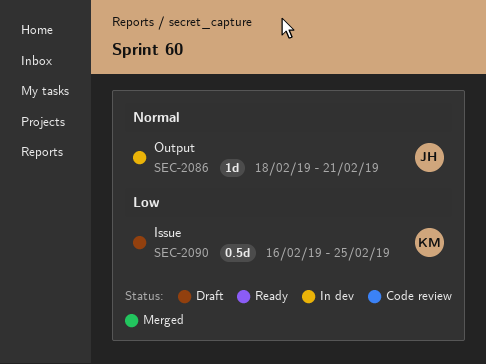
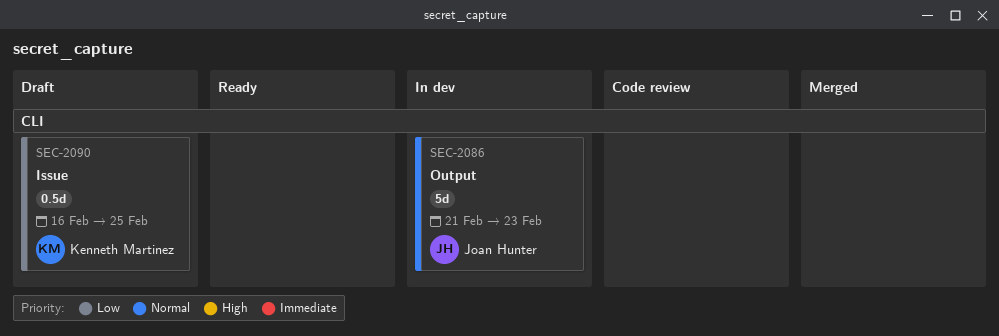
SEC-2086, estimate: 1d -> 5d
SEC-2086, start: Feb 18 -> Feb 21
SEC-2086, due: Feb 21 -> Feb 23

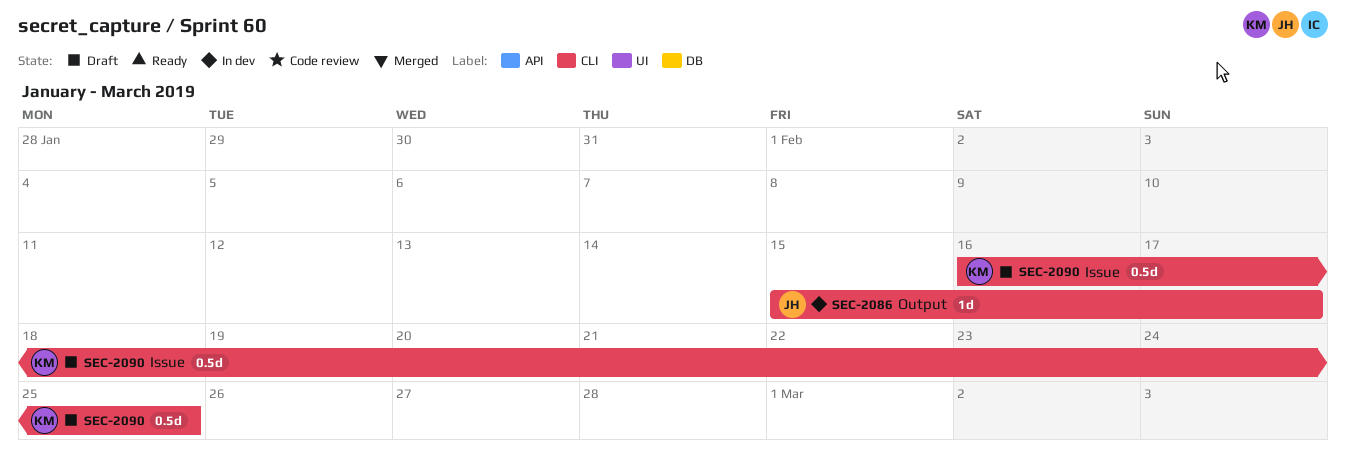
SEC-2086, estimate: 5d -> 1d
SEC-2086, start: Feb 21 -> Feb 15
SEC-2086, due: Feb 23 -> Feb 17

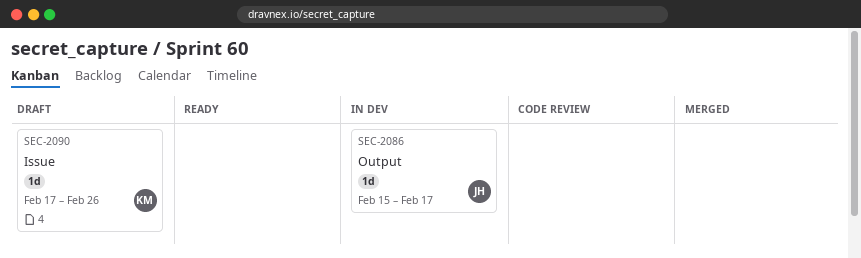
SEC-2090, estimate: 0.5d -> 1d
SEC-2090, start: Feb 16 -> Feb 17
SEC-2090, due: Feb 25 -> Feb 26

